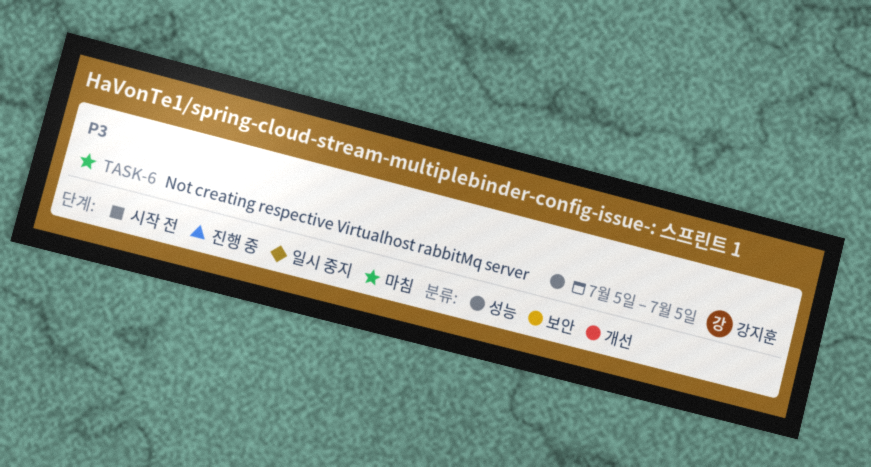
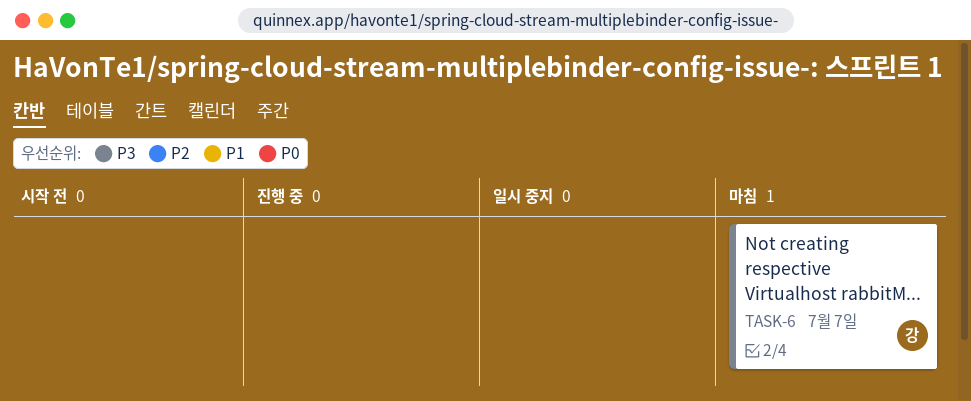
TASK-6, due: Jul 5 -> Jul 7

